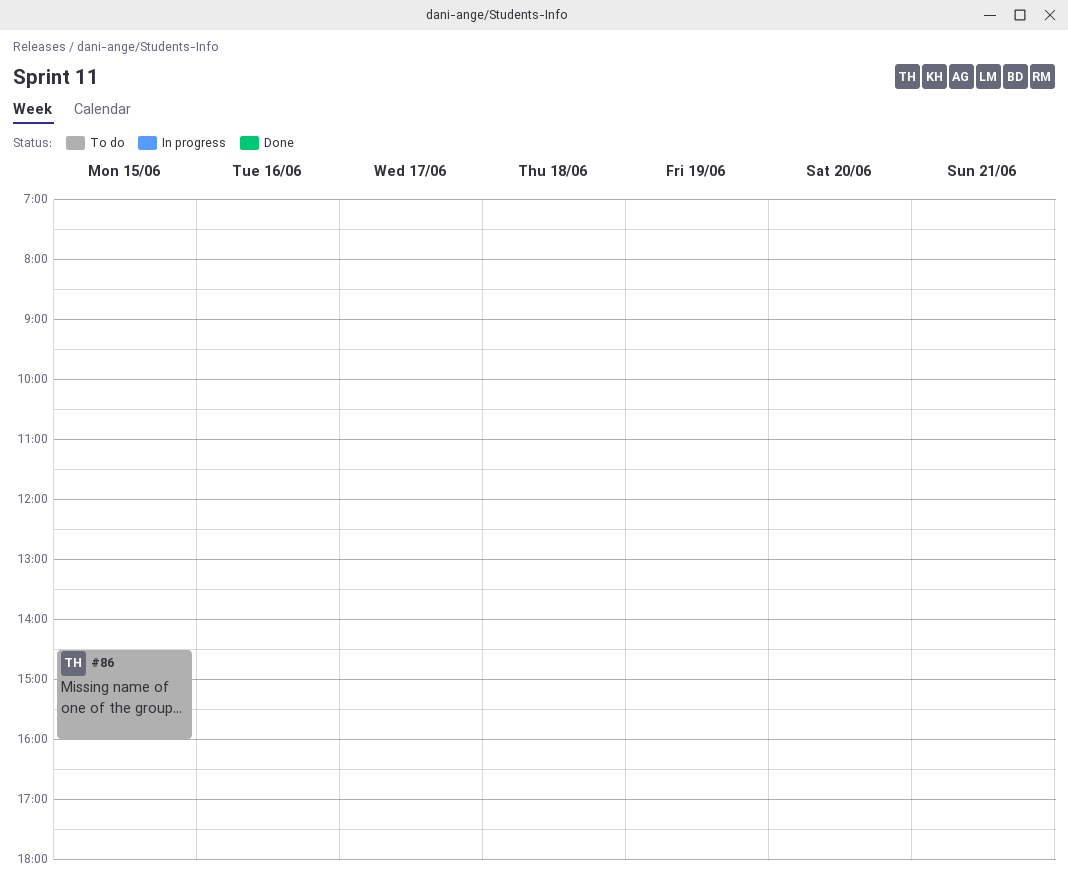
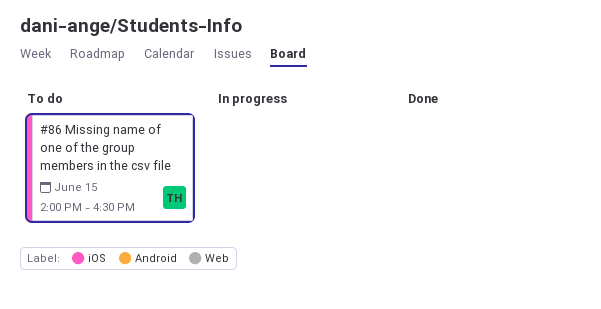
#86, begins: 14:30 -> 14:00
#86, ends: 16:00 -> 16:30

